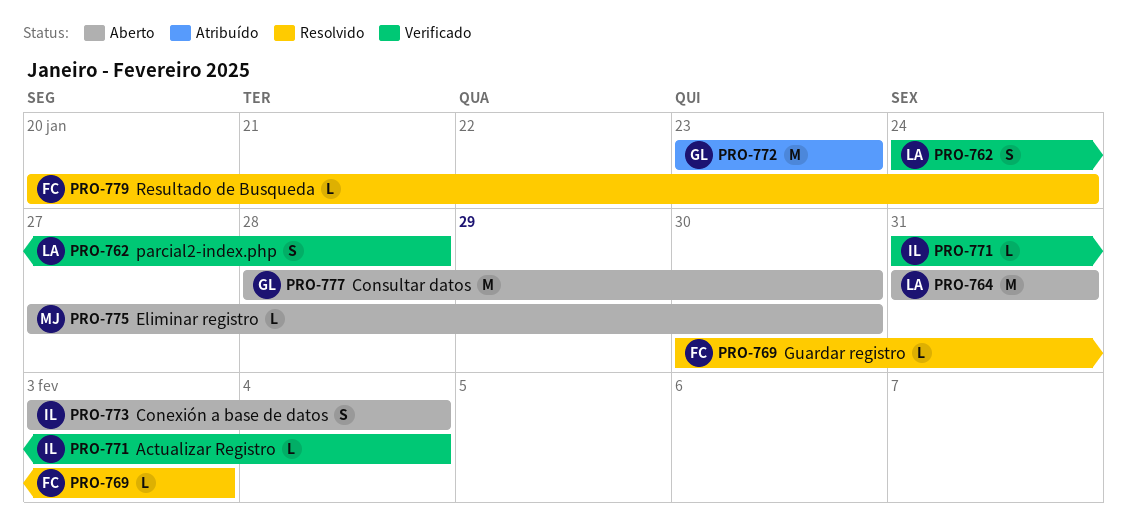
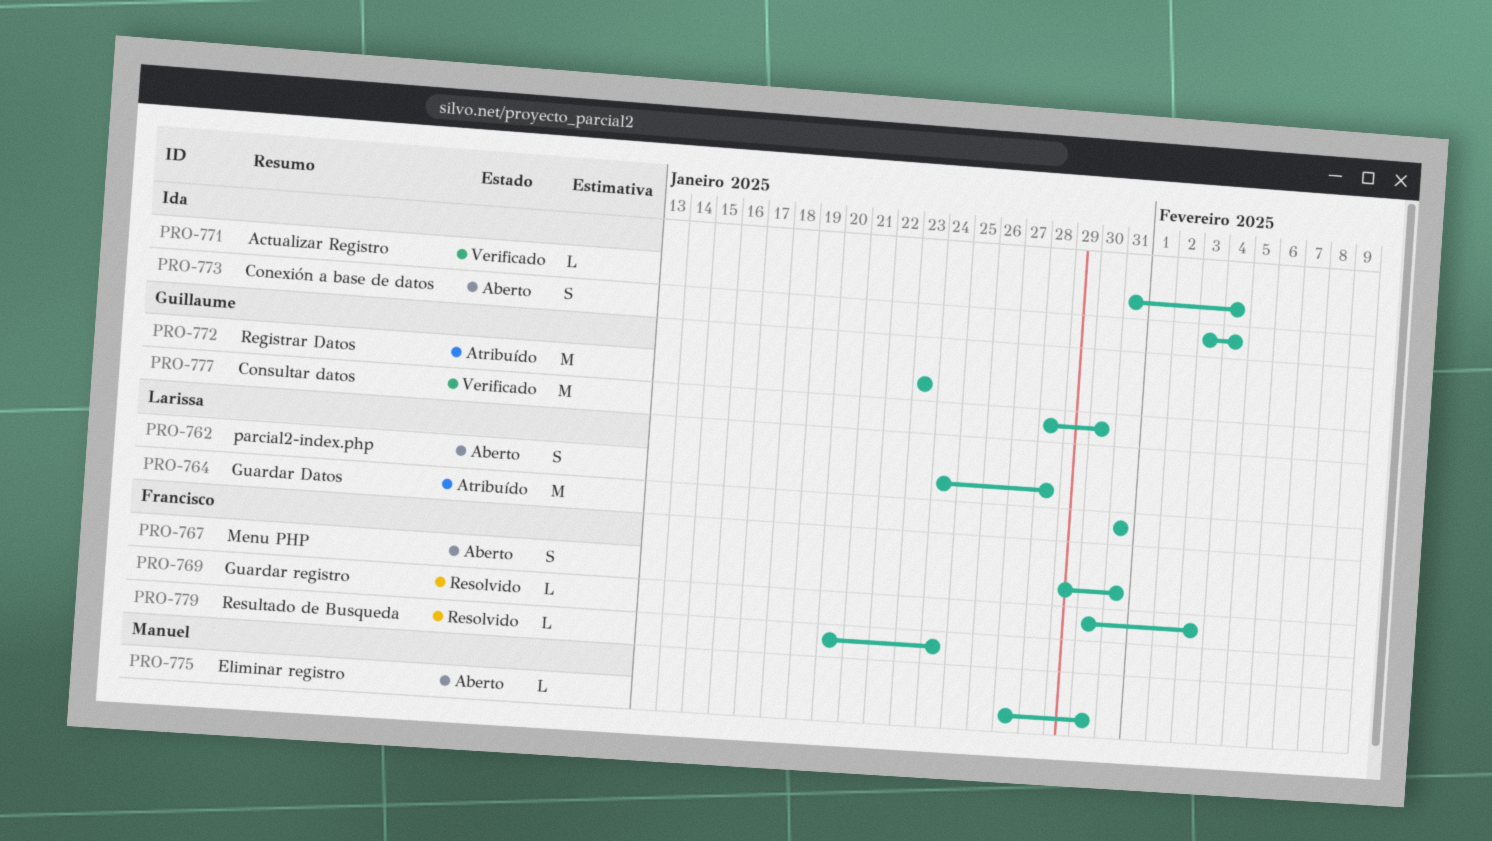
PRO-762, status: Verificado -> Aberto
PRO-764, status: Aberto -> Atribuído
PRO-767: none -> present
PRO-777, status: Aberto -> Verificado

